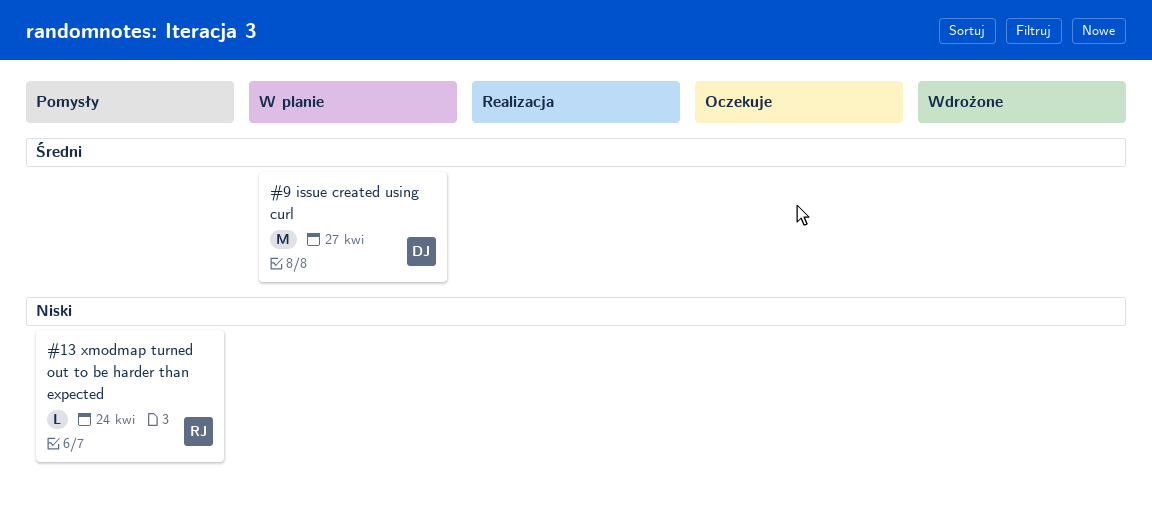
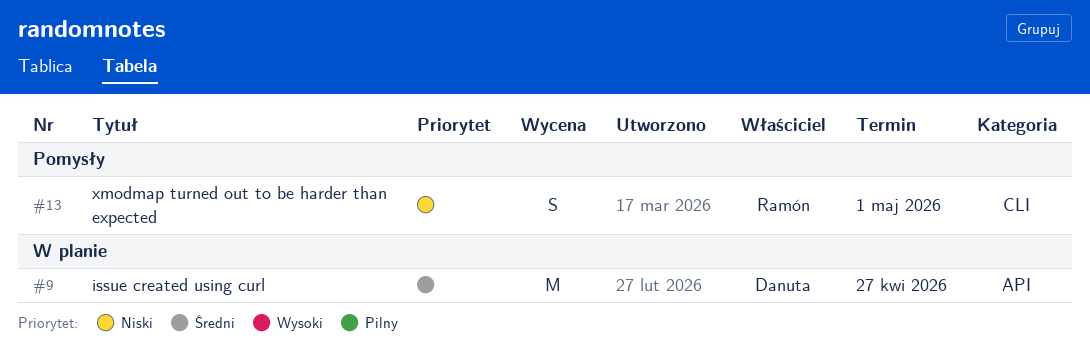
#13, estimate: L -> S
#13, due: Apr 24 -> May 1

